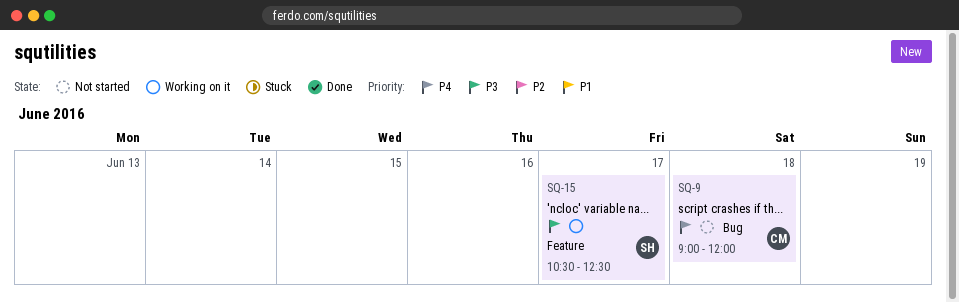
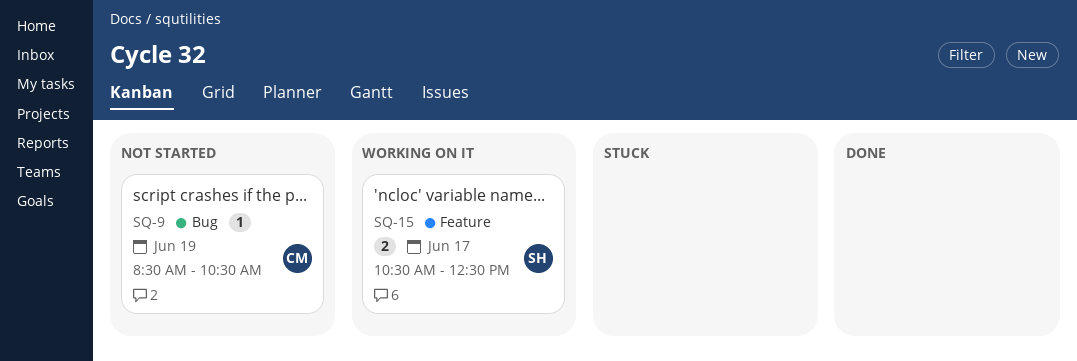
SQ-9, day: Jun 18 -> Jun 19
SQ-9, begins: 09:00 -> 08:30
SQ-9, ends: 12:00 -> 10:30

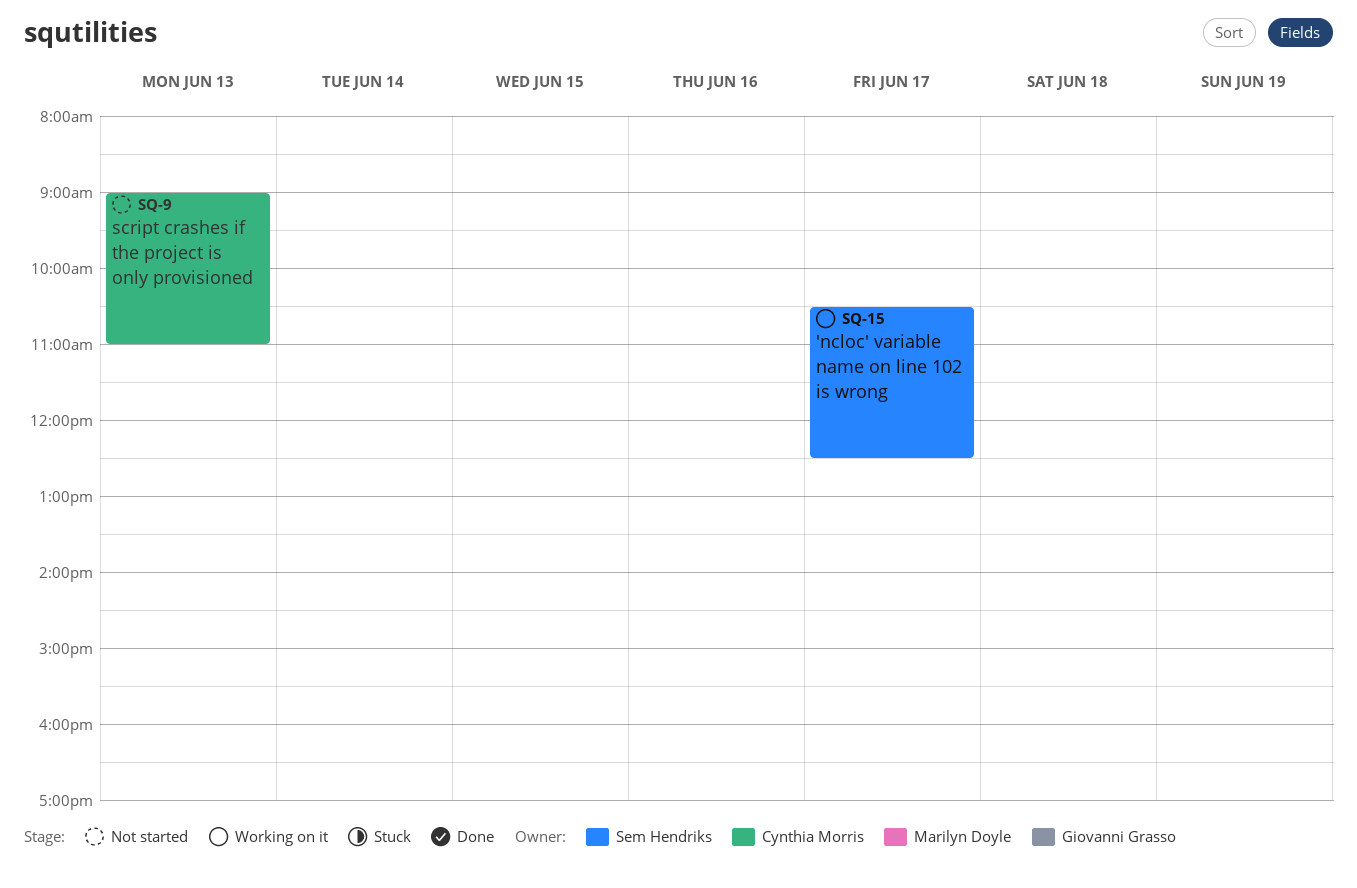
SQ-9, day: Jun 19 -> Jun 13
SQ-9, begins: 08:30 -> 09:00
SQ-9, ends: 10:30 -> 11:00

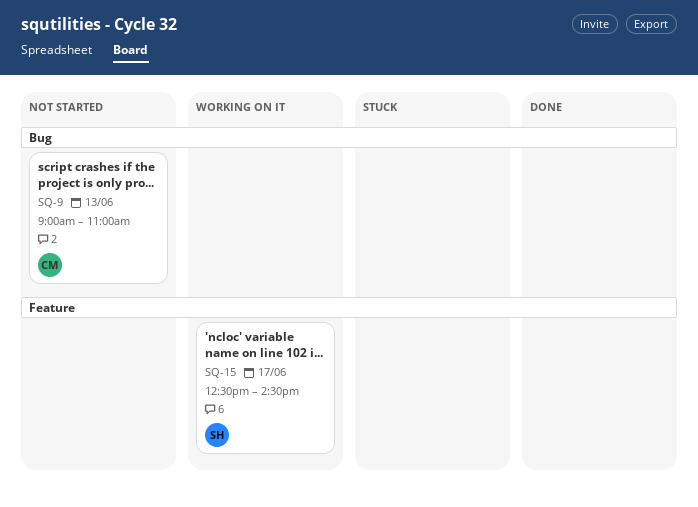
SQ-15, begins: 10:30 -> 12:30
SQ-15, ends: 12:30 -> 14:30

